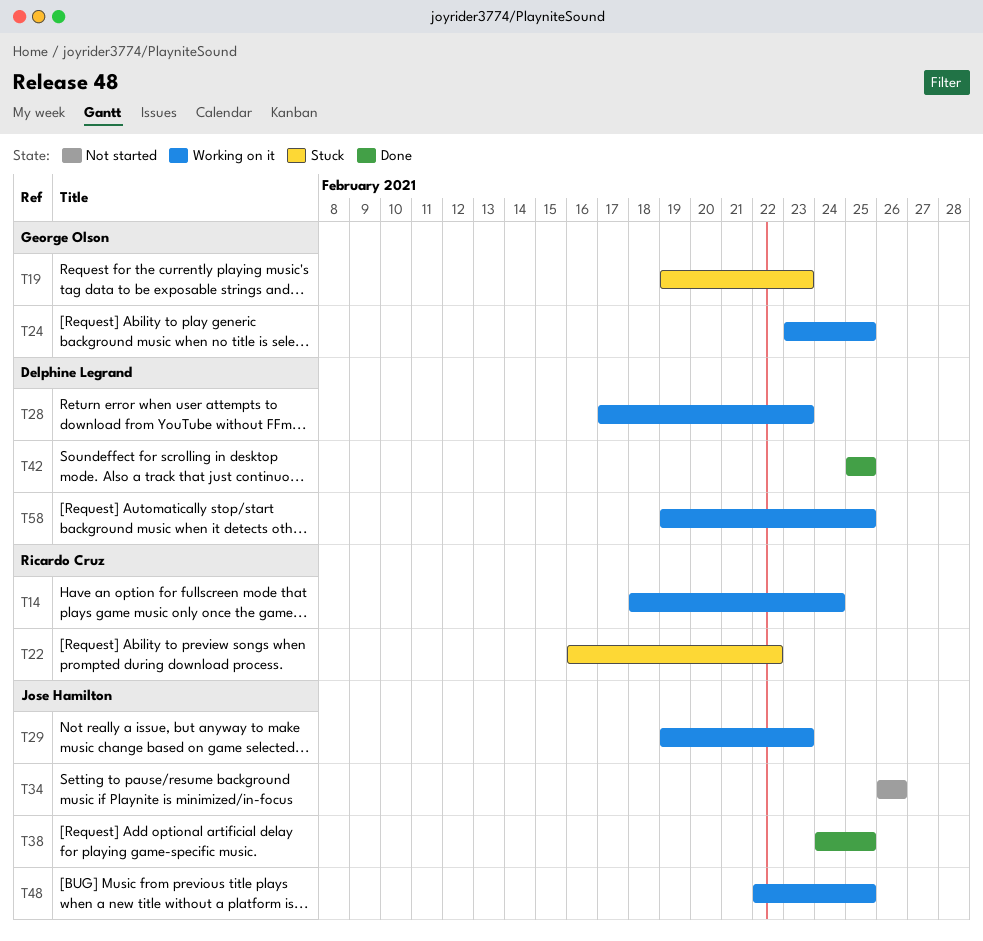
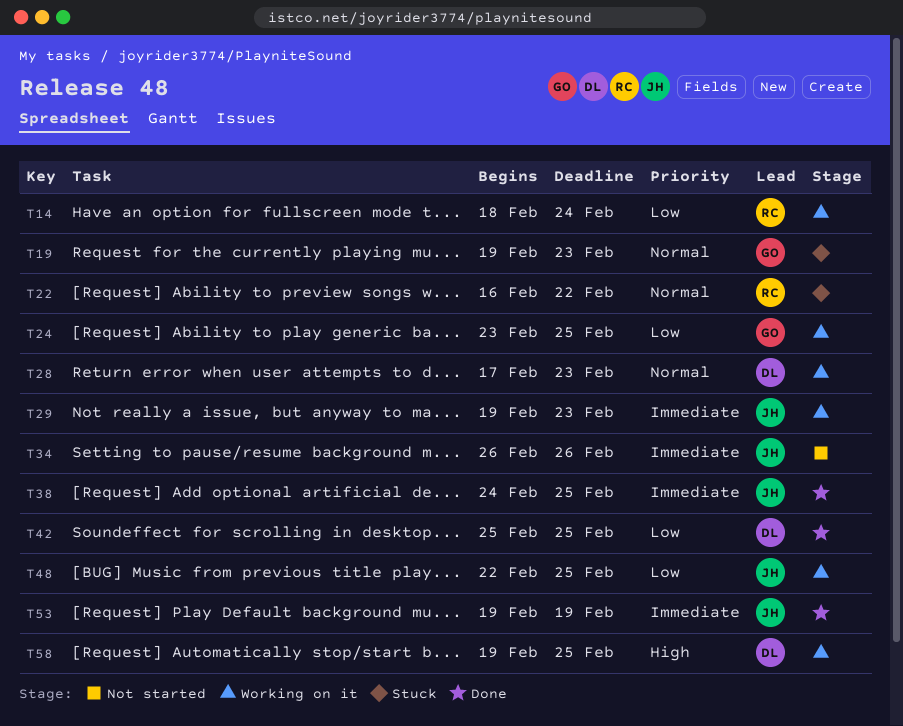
T53: none -> present

